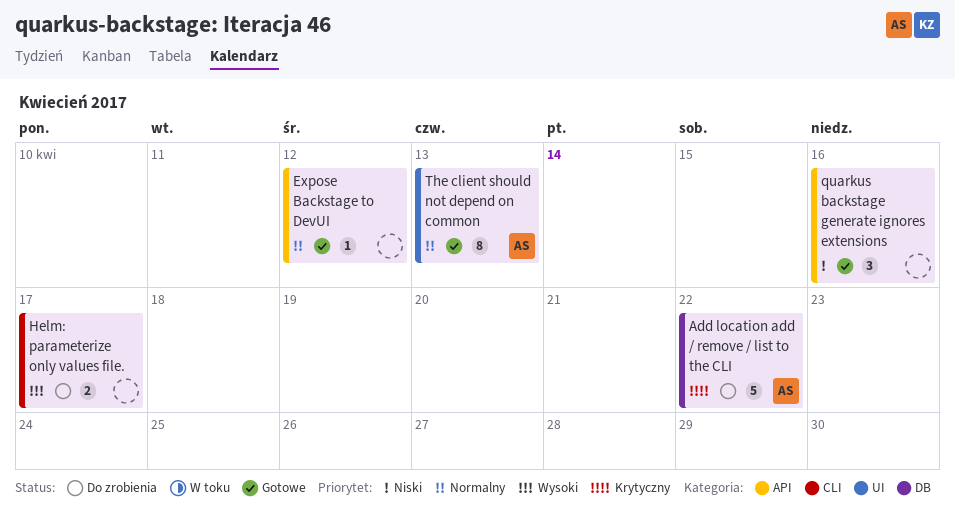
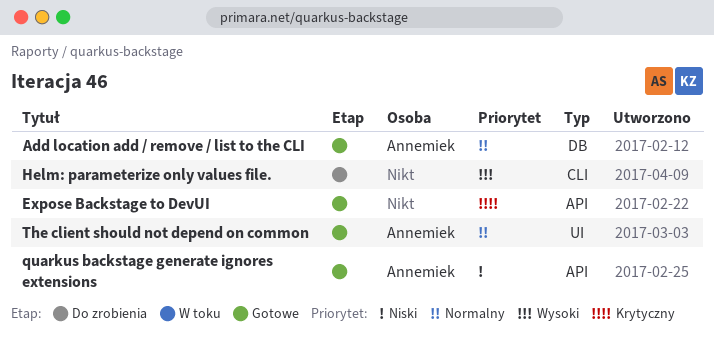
Add location add / remove / list to the CLI, status: Do zrobienia -> Gotowe
Add location add / remove / list to the CLI, priority: Krytyczny -> Normalny
Expose Backstage to DevUI, priority: Normalny -> Krytyczny
quarkus backstage generate ignores extensions, owner: none -> Annemiek

